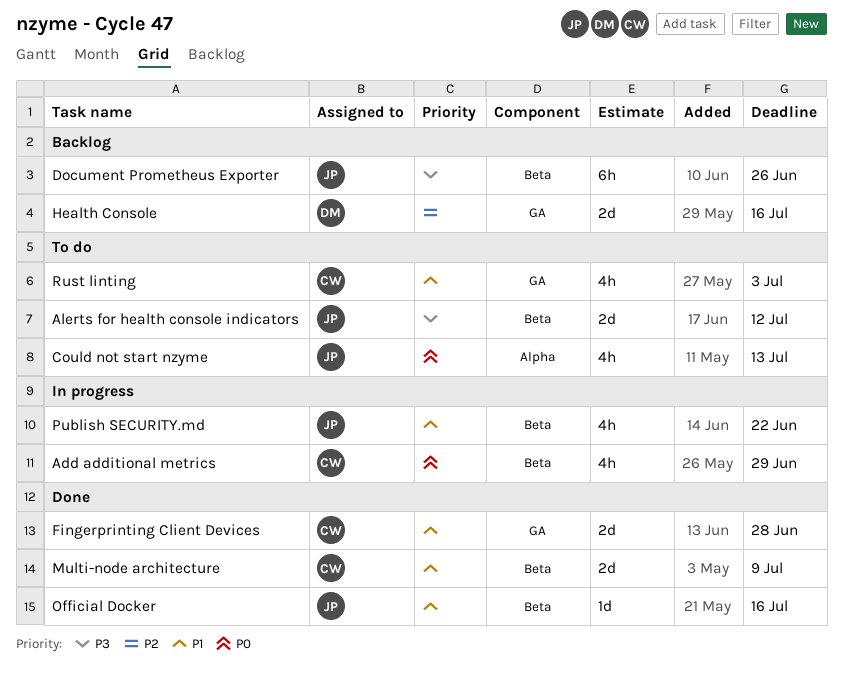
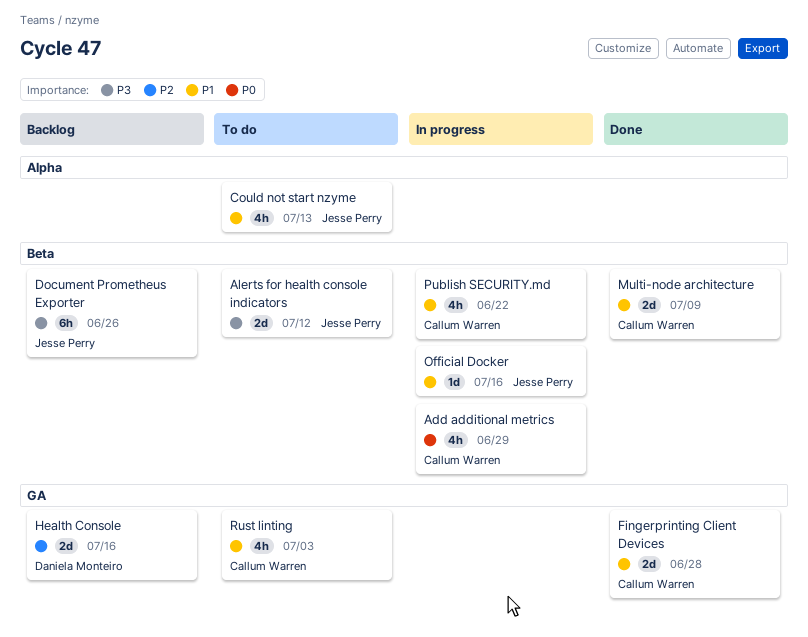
Could not start nzyme, priority: P0 -> P1
Official Docker, status: Done -> In progress
Publish SECURITY.md, owner: Jesse Perry -> Callum Warren

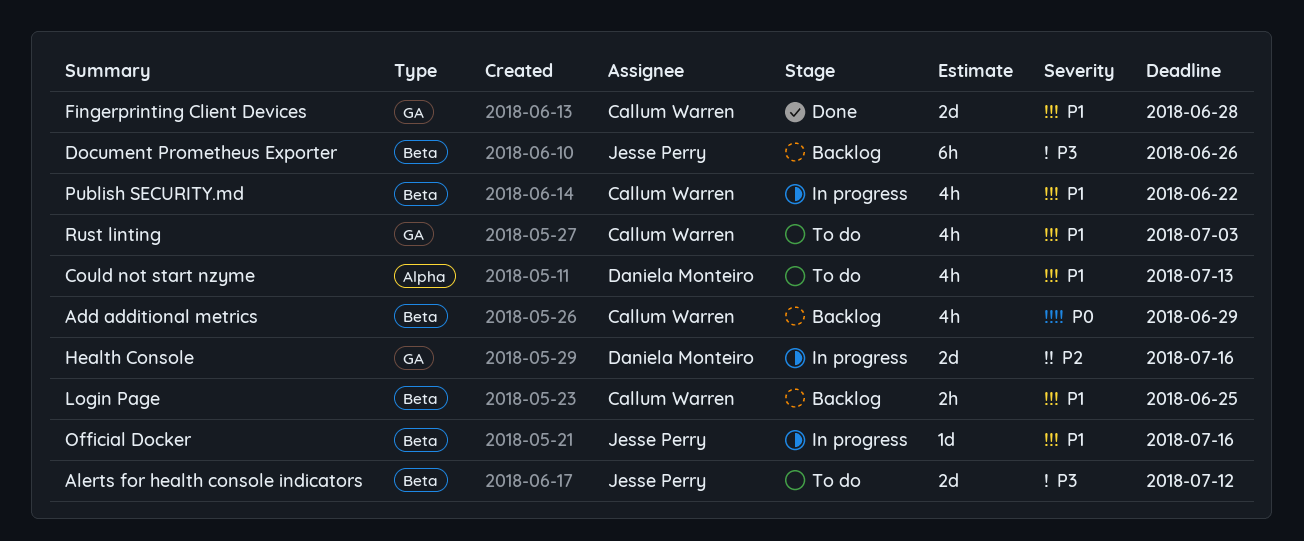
Add additional metrics, status: In progress -> Backlog
Could not start nzyme, owner: Jesse Perry -> Daniela Monteiro
Health Console, status: Backlog -> In progress
Login Page: none -> present
Multi-node architecture: present -> none

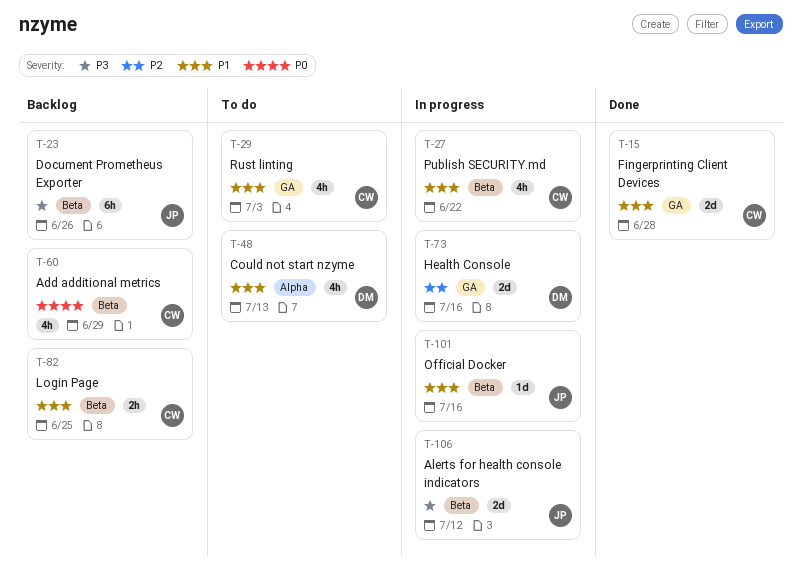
Alerts for health console indicators, status: To do -> In progress

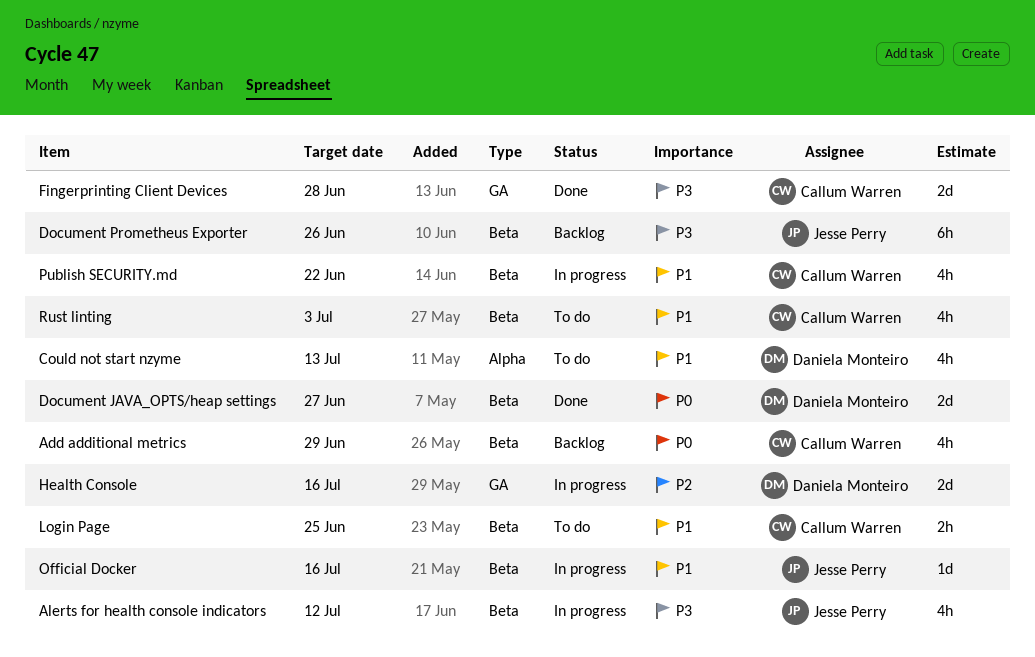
Alerts for health console indicators, estimate: 2d -> 4h
Document JAVA_OPTS/heap settings: none -> present
Fingerprinting Client Devices, priority: P1 -> P3
Login Page, status: Backlog -> To do
Rust linting, label: GA -> Beta

